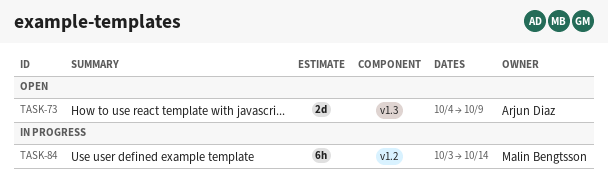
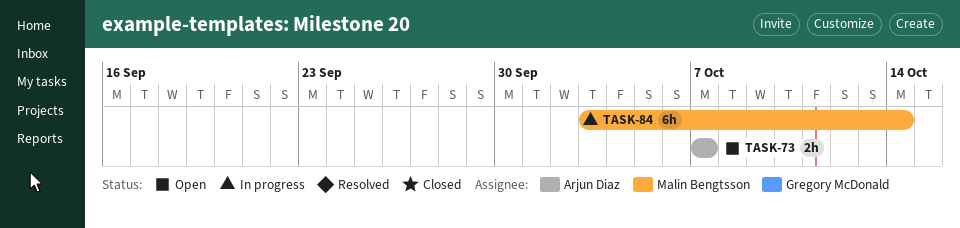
TASK-73, estimate: 2d -> 2h
TASK-73, start: Oct 4 -> Oct 7
TASK-73, due: Oct 9 -> Oct 7

